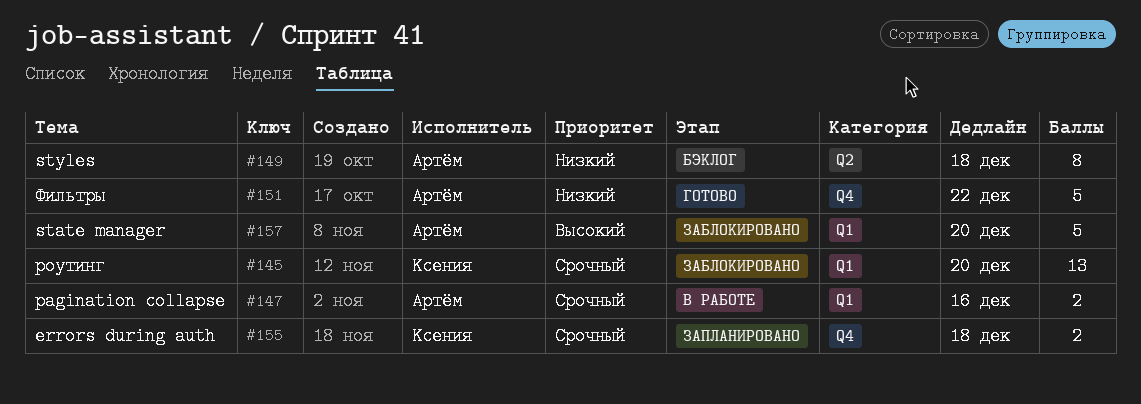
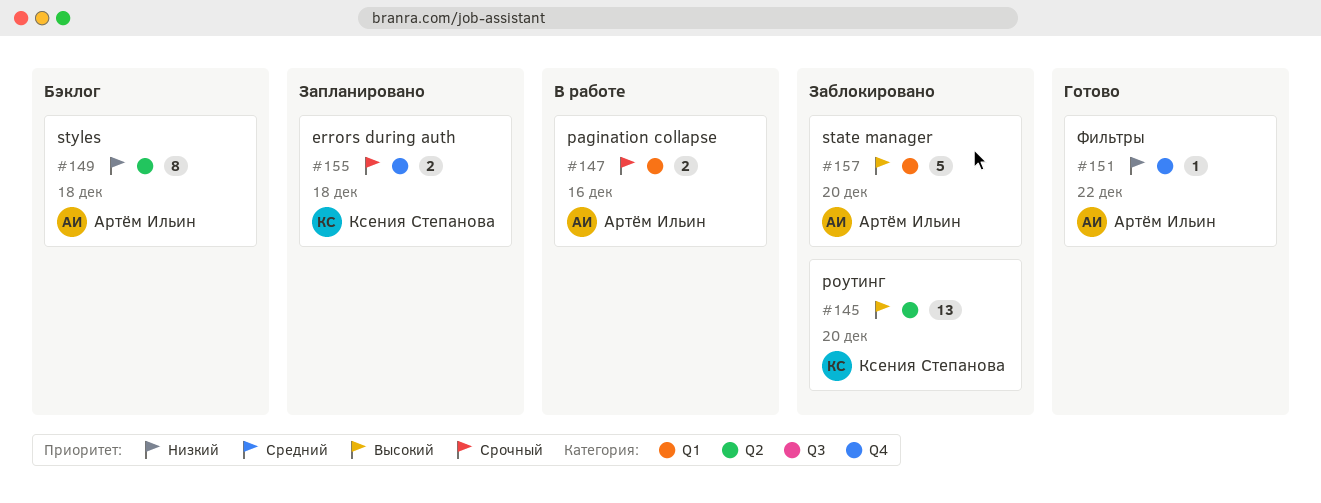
#145, priority: Срочный -> Высокий
#145, label: Q1 -> Q2
#151, estimate: 5 -> 1

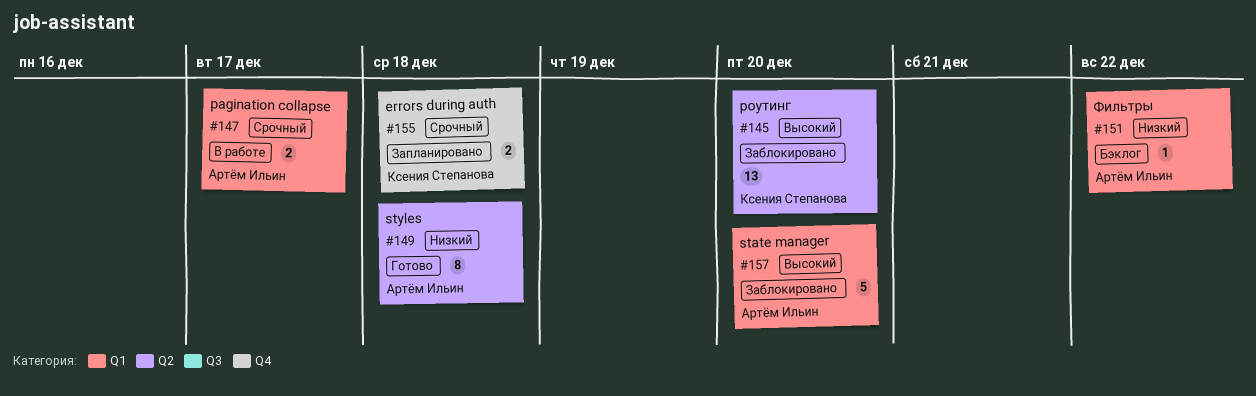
#147, due: Dec 16 -> Dec 17
#149, status: Бэклог -> Готово
#151, status: Готово -> Бэклог
#151, label: Q4 -> Q1

